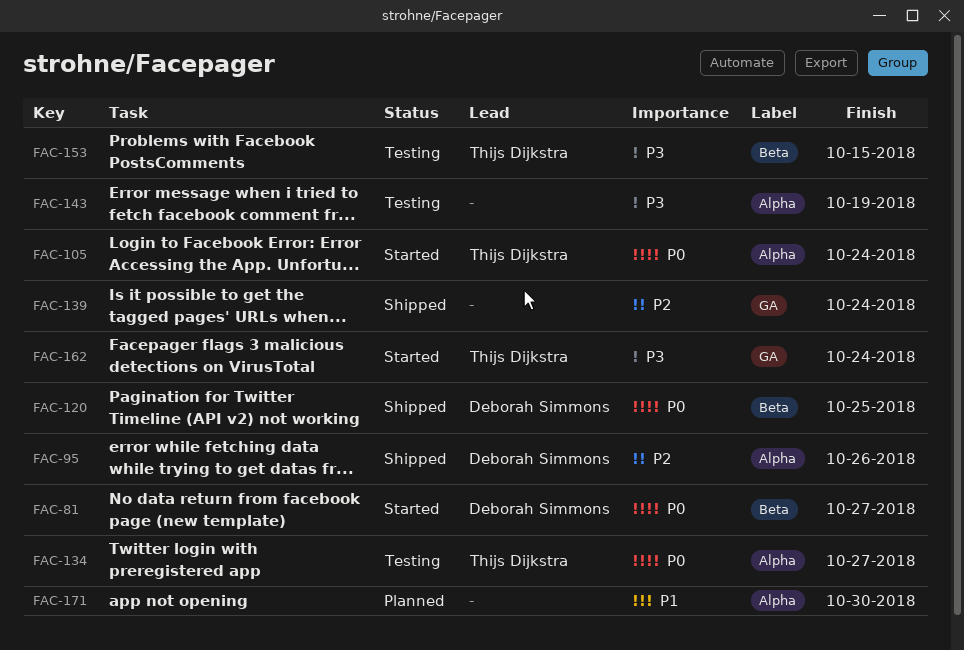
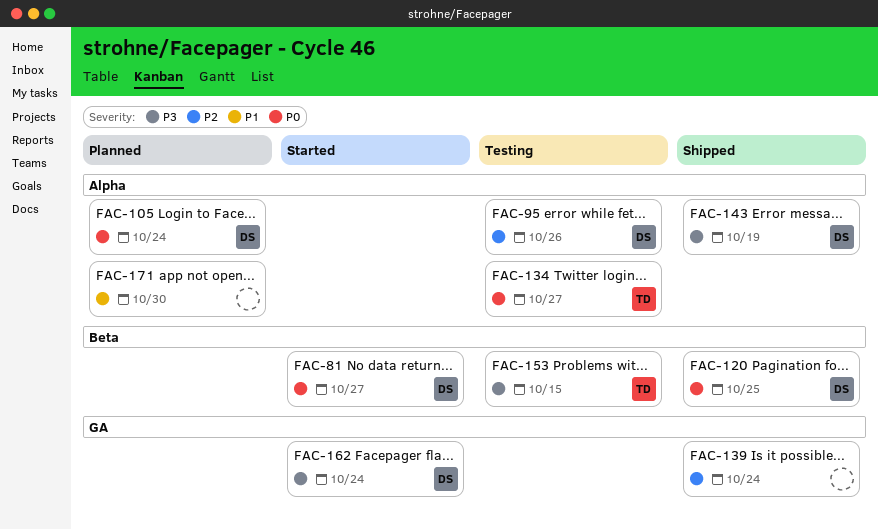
FAC-95, status: Shipped -> Testing
FAC-105, status: Started -> Planned
FAC-105, owner: Thijs Dijkstra -> Deborah Simmons
FAC-143, status: Testing -> Shipped
FAC-143, owner: none -> Deborah Simmons
FAC-162, owner: Thijs Dijkstra -> Deborah Simmons

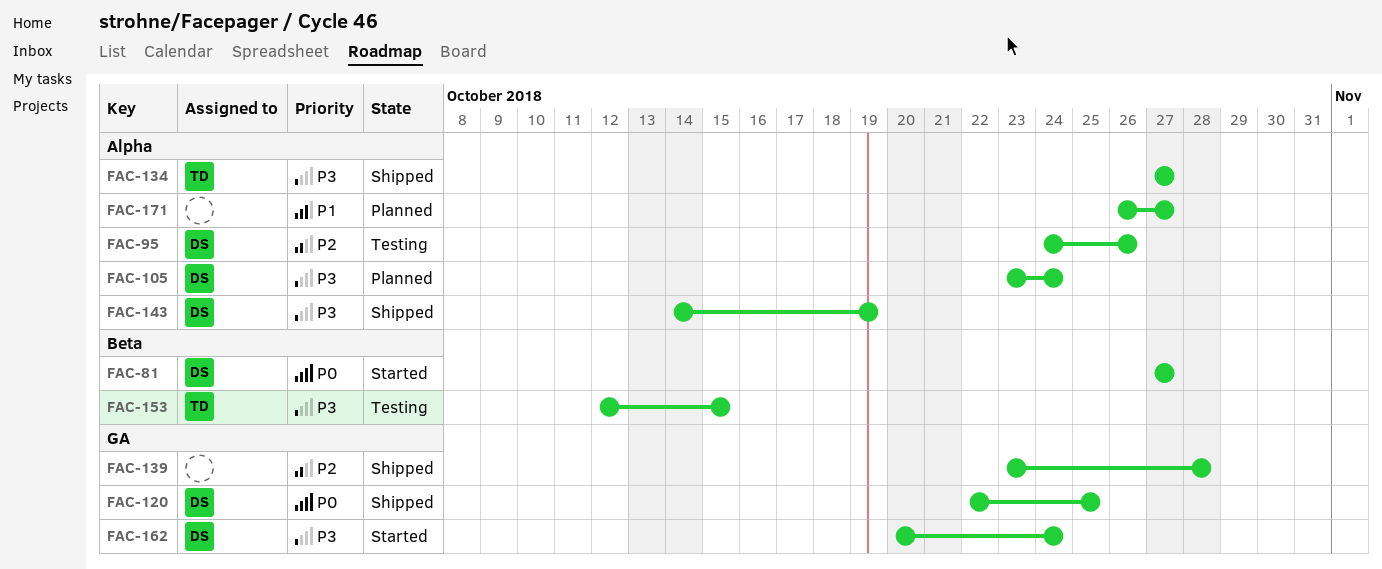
FAC-105, priority: P0 -> P3
FAC-120, label: Beta -> GA
FAC-134, status: Testing -> Shipped
FAC-134, priority: P0 -> P3
FAC-139, due: Oct 24 -> Oct 28
FAC-171, due: Oct 30 -> Oct 27

